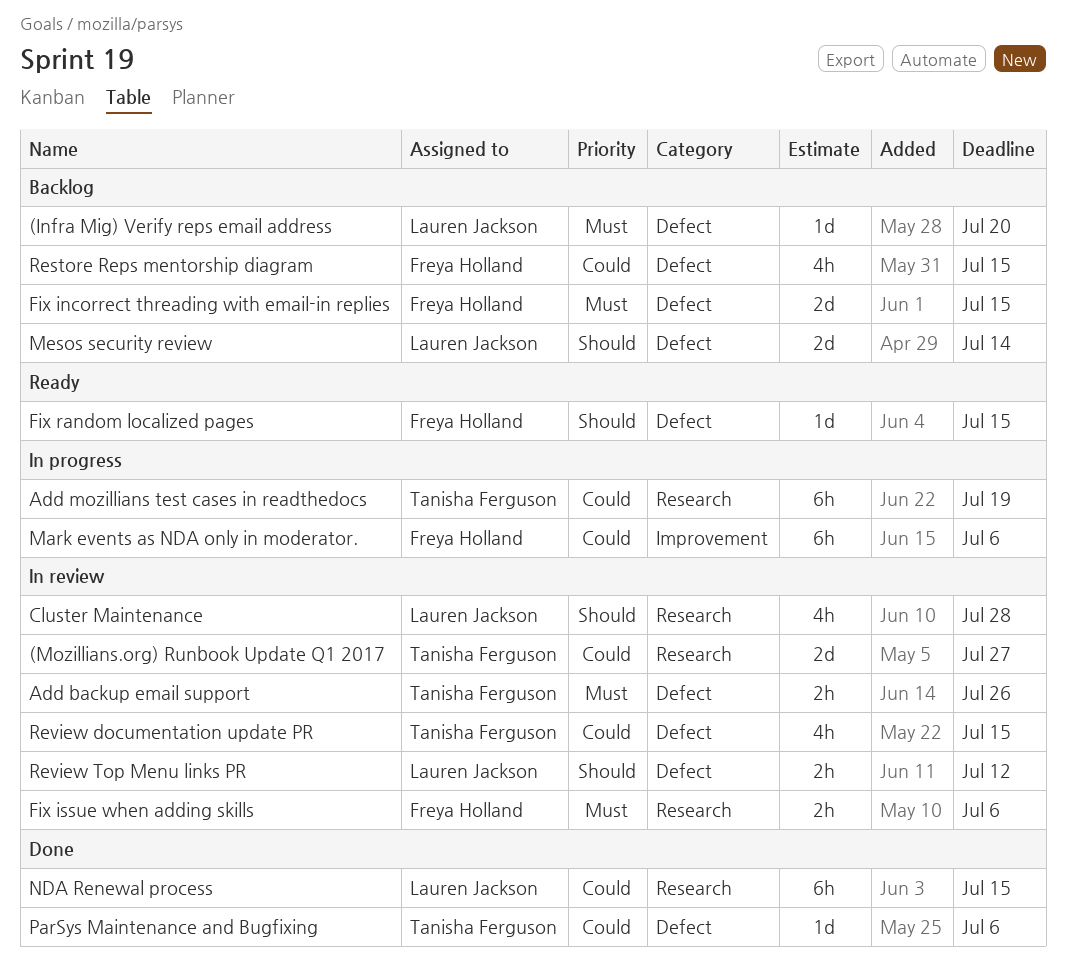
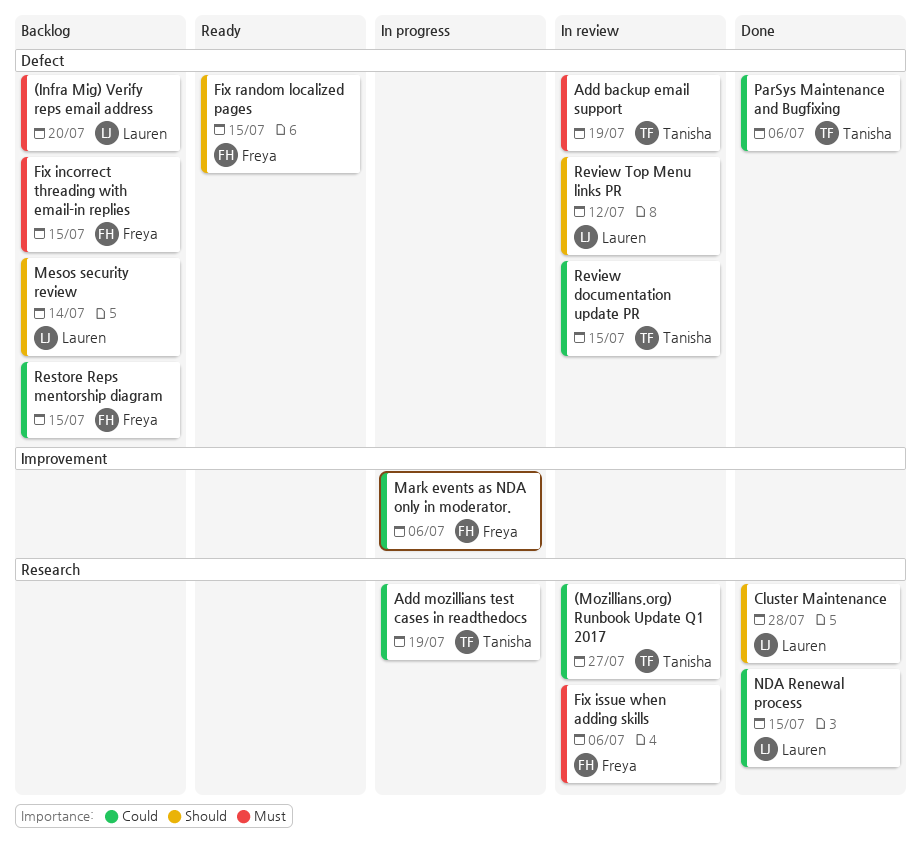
Add backup email support, due: Jul 26 -> Jul 19
Cluster Maintenance, status: In review -> Done

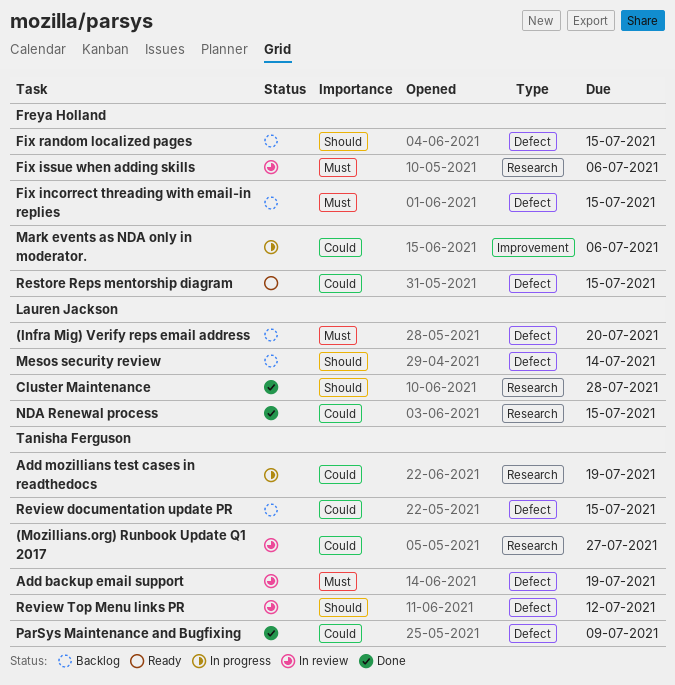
Fix random localized pages, status: Ready -> Backlog
ParSys Maintenance and Bugfixing, due: Jul 6 -> Jul 9
Restore Reps mentorship diagram, status: Backlog -> Ready
Review documentation update PR, status: In review -> Backlog
Review Top Menu links PR, owner: Lauren Jackson -> Tanisha Ferguson

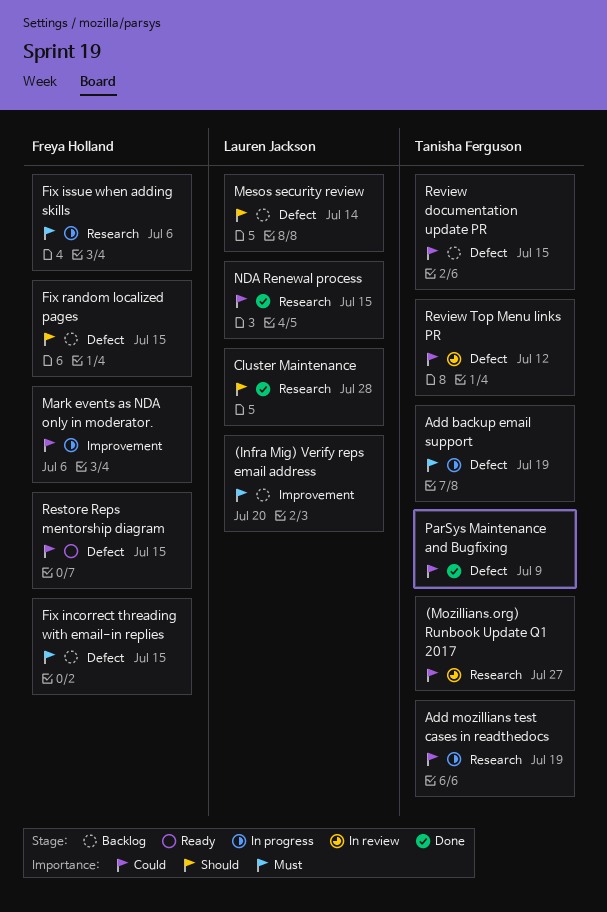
(Infra Mig) Verify reps email address, label: Defect -> Improvement
Add backup email support, status: In review -> In progress
Fix issue when adding skills, status: In review -> In progress
Review Top Menu links PR, priority: Should -> Could

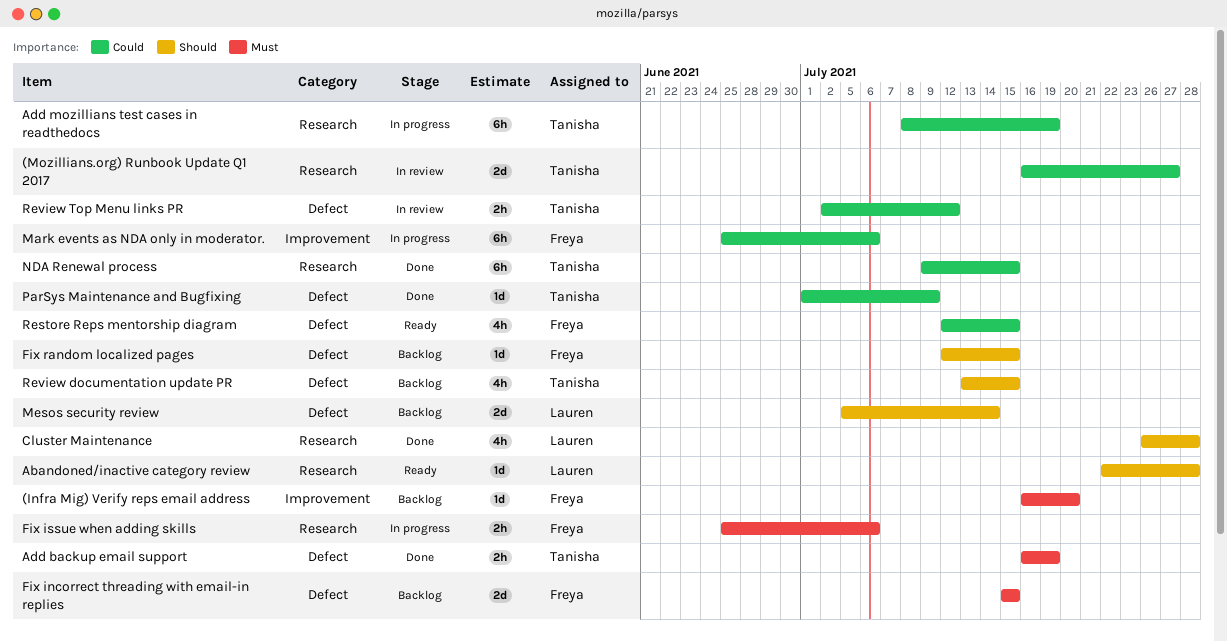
(Infra Mig) Verify reps email address, owner: Lauren Jackson -> Freya Holland
Abandoned/inactive category review: none -> present
Add backup email support, status: In progress -> Done
NDA Renewal process, owner: Lauren Jackson -> Tanisha Ferguson
Review documentation update PR, priority: Could -> Should

